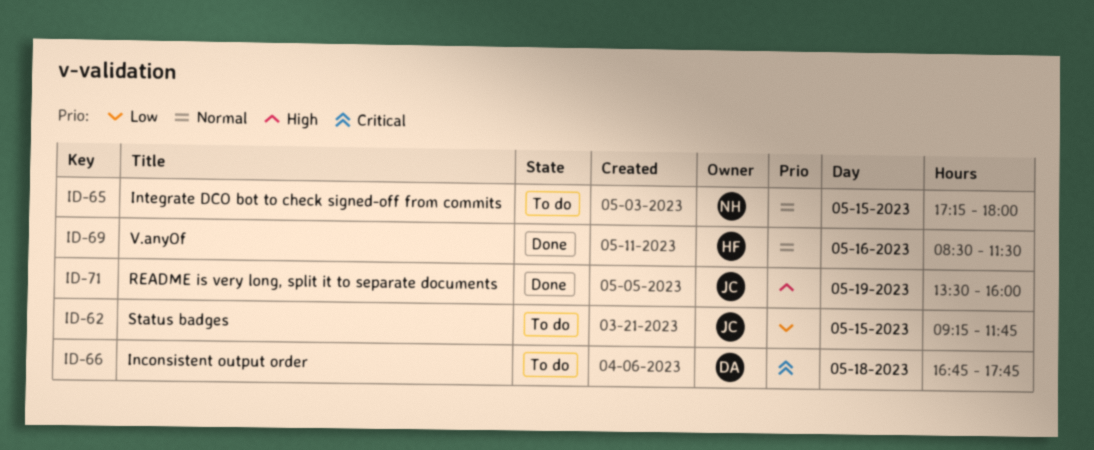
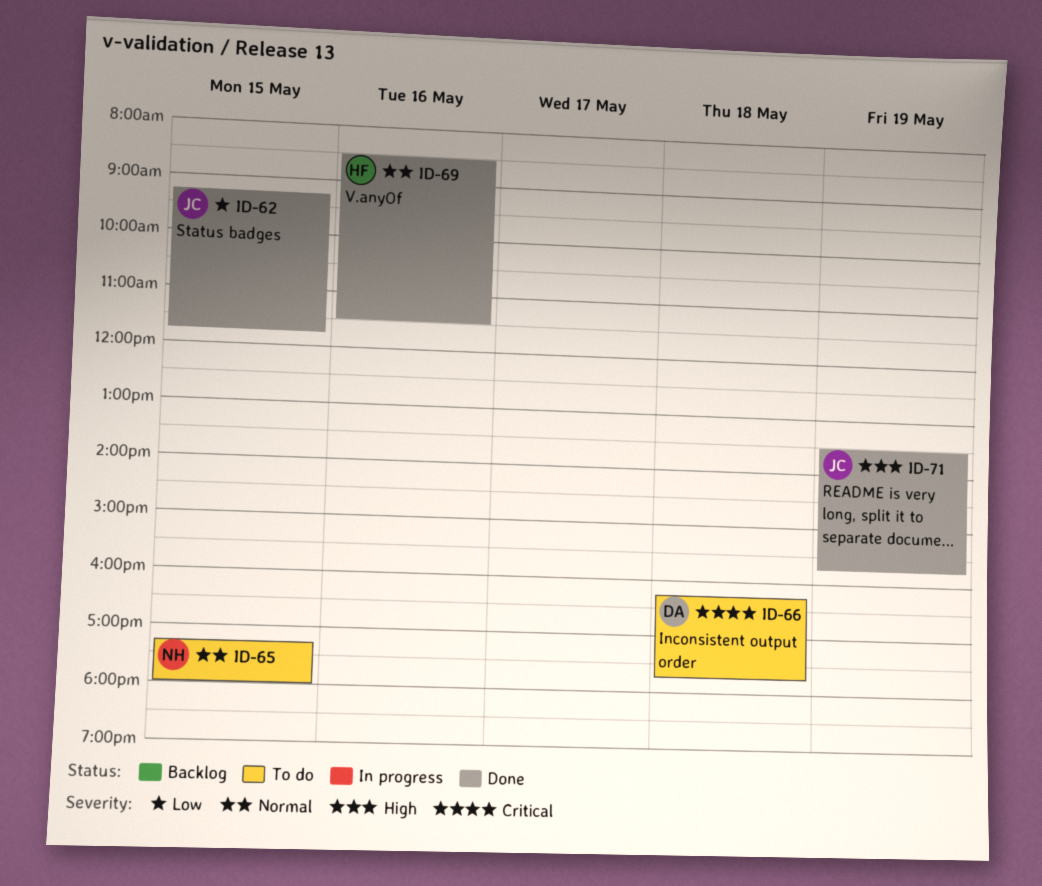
ID-62, status: To do -> Done
ID-66, begins: 16:45 -> 16:15
ID-71, ends: 16:00 -> 15:45

